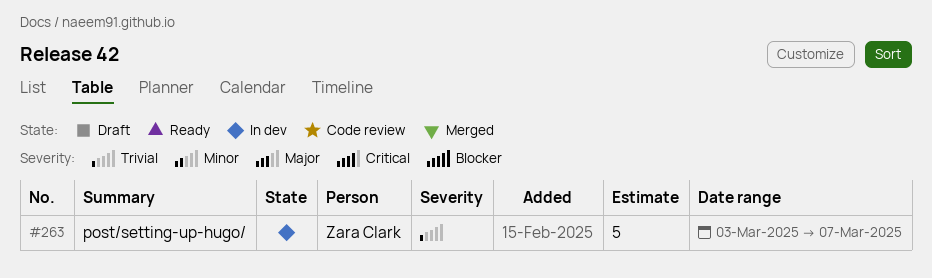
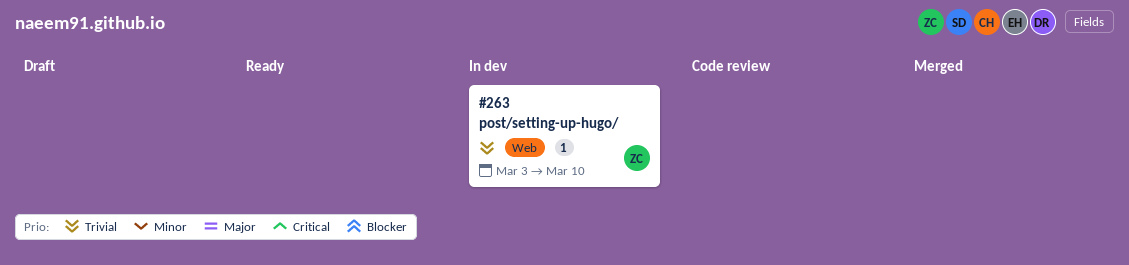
#263, estimate: 5 -> 1
#263, due: Mar 7 -> Mar 10

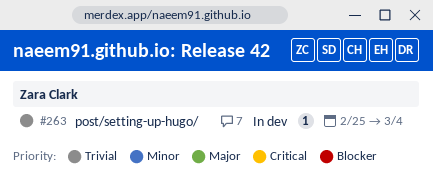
#263, start: Mar 3 -> Feb 25
#263, due: Mar 10 -> Mar 4

